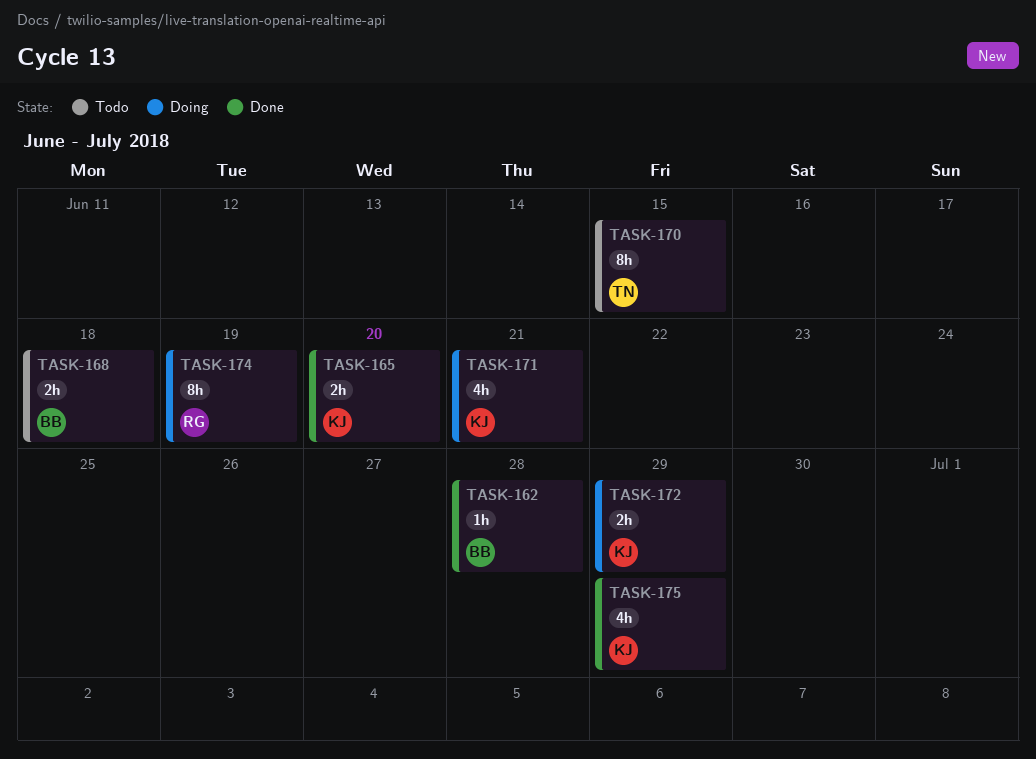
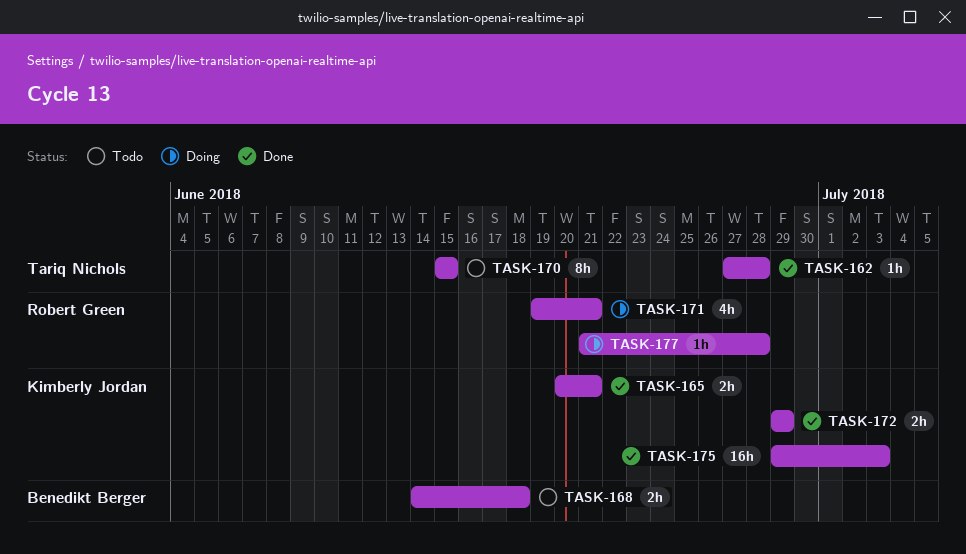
TASK-162, owner: Benedikt Berger -> Tariq Nichols
TASK-165, due: Jun 20 -> Jun 21
TASK-171, owner: Kimberly Jordan -> Robert Green
TASK-172, status: Doing -> Done
TASK-174: present -> none
TASK-175, estimate: 4h -> 16h
TASK-175, due: Jun 29 -> Jul 3
TASK-177: none -> present

